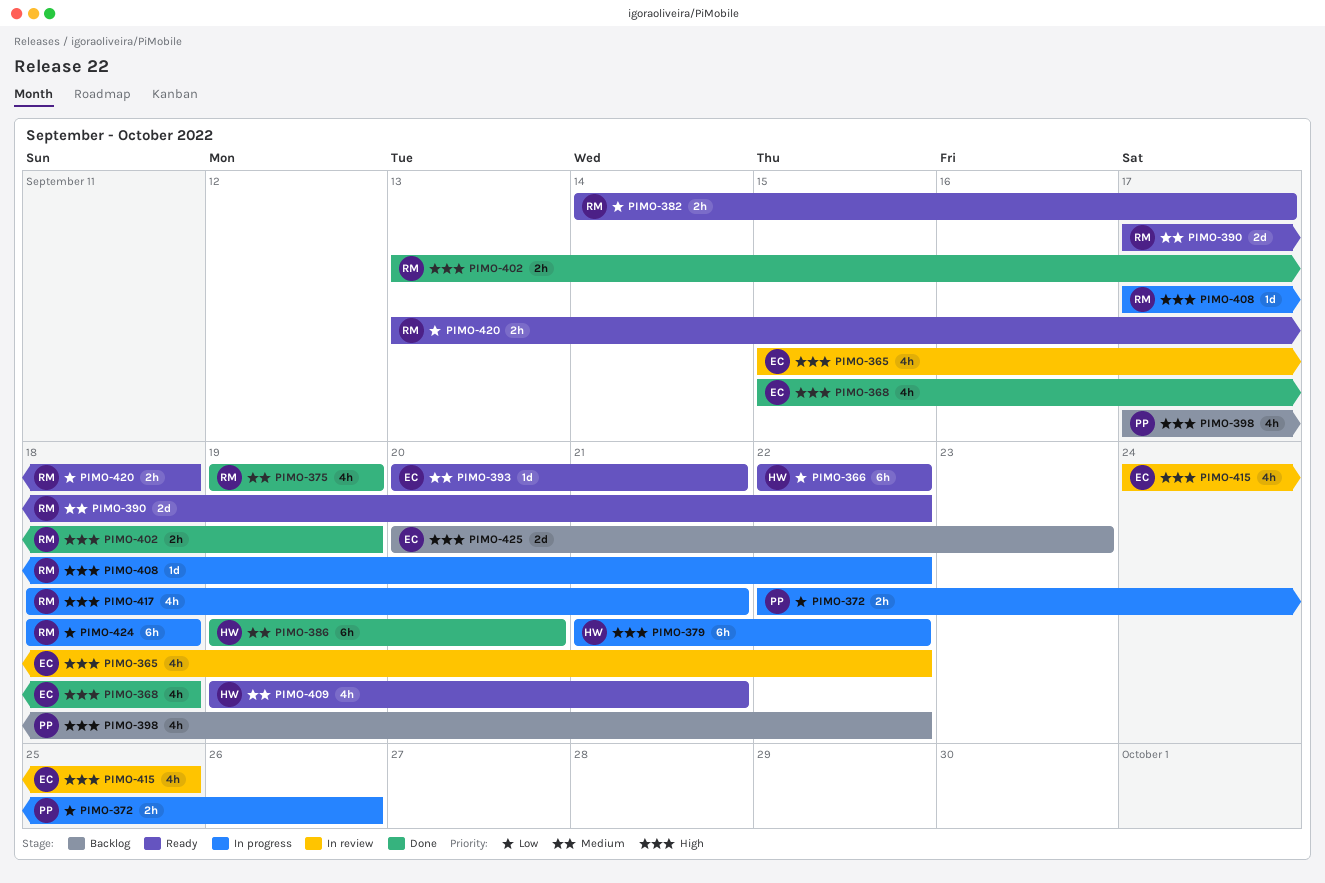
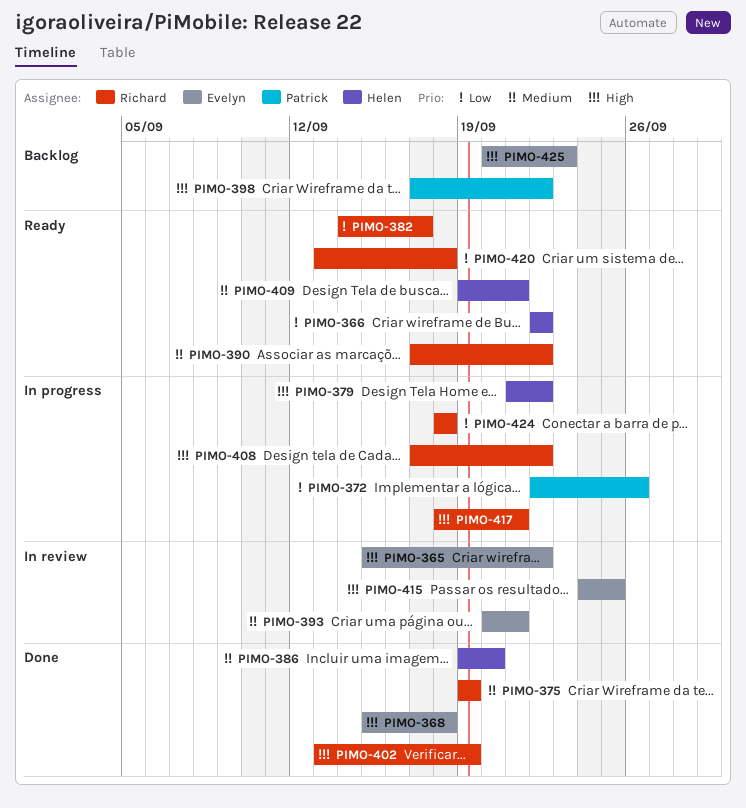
PIMO-393, status: Ready -> In review

